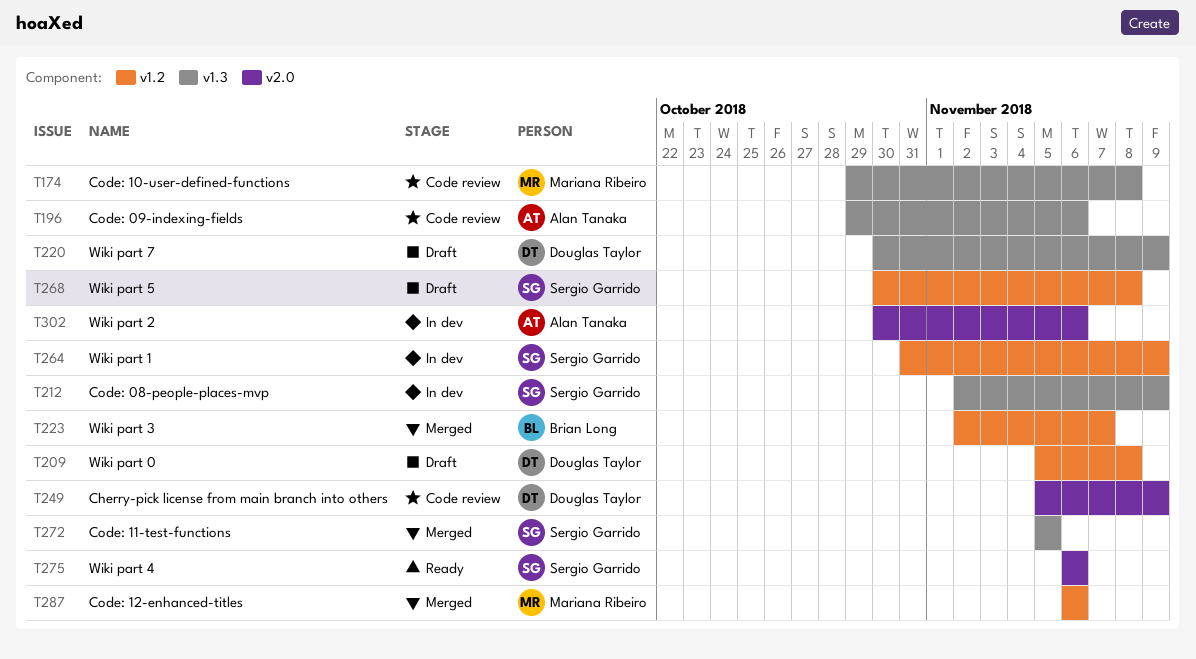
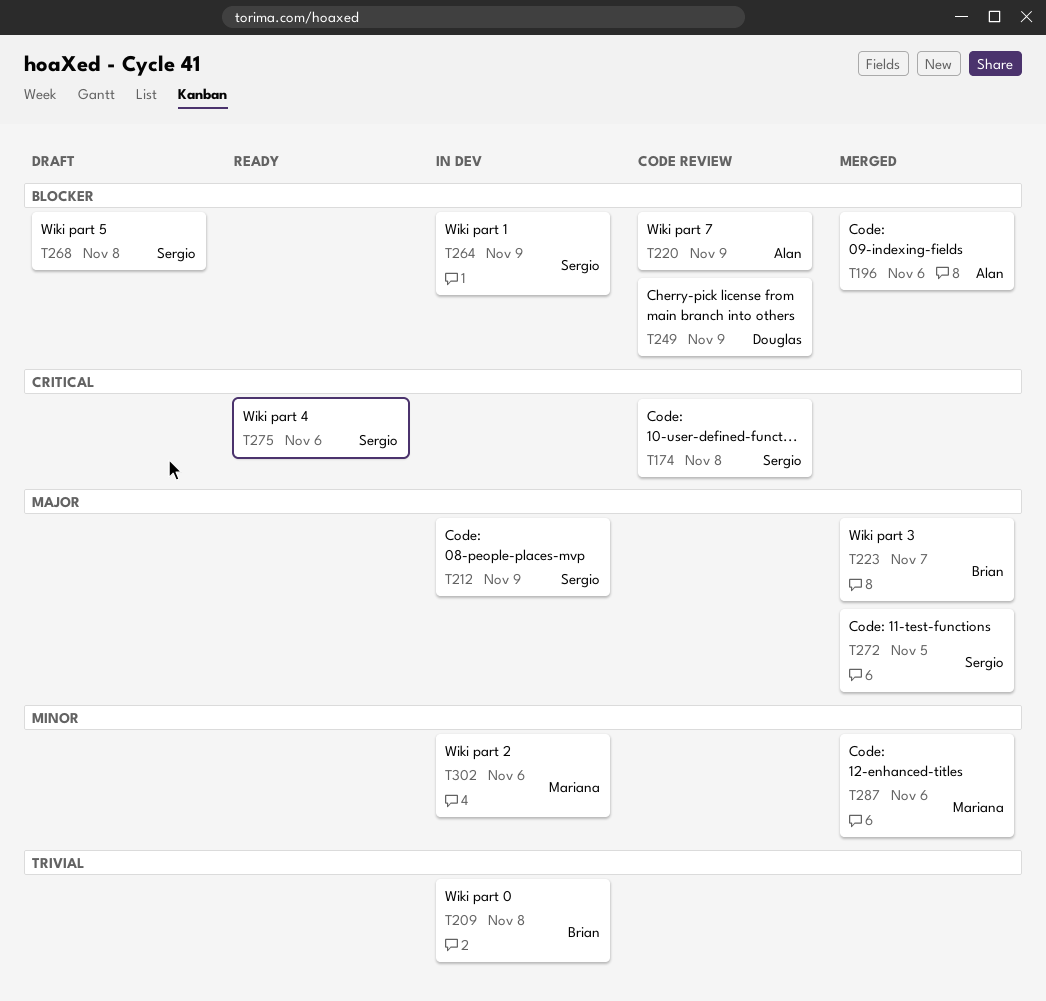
T174, owner: Mariana Ribeiro -> Sergio Garrido
T196, status: Code review -> Merged
T209, status: Draft -> In dev
T209, owner: Douglas Taylor -> Brian Long
T220, status: Draft -> Code review
T220, owner: Douglas Taylor -> Alan Tanaka
T302, owner: Alan Tanaka -> Mariana Ribeiro

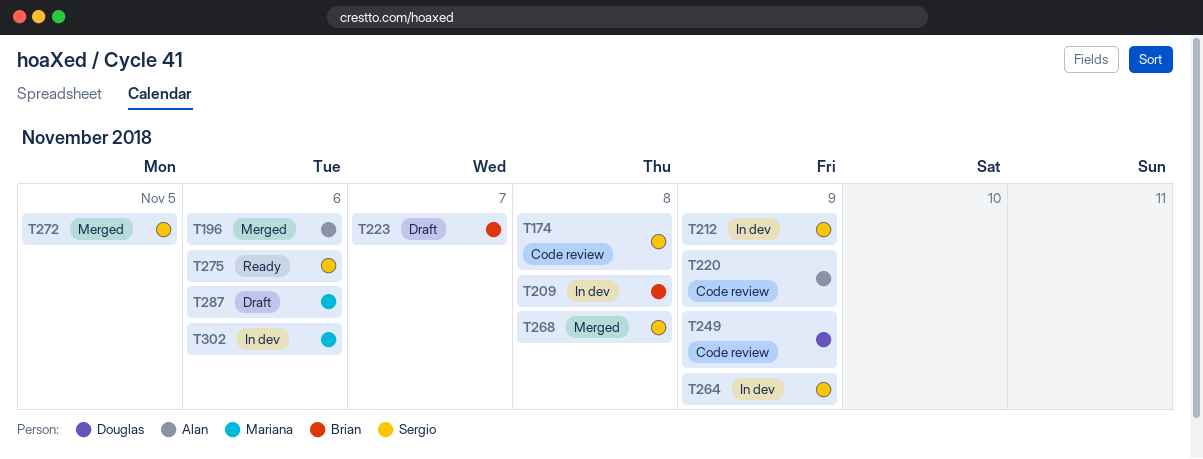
T223, status: Merged -> Draft
T268, status: Draft -> Merged
T287, status: Merged -> Draft

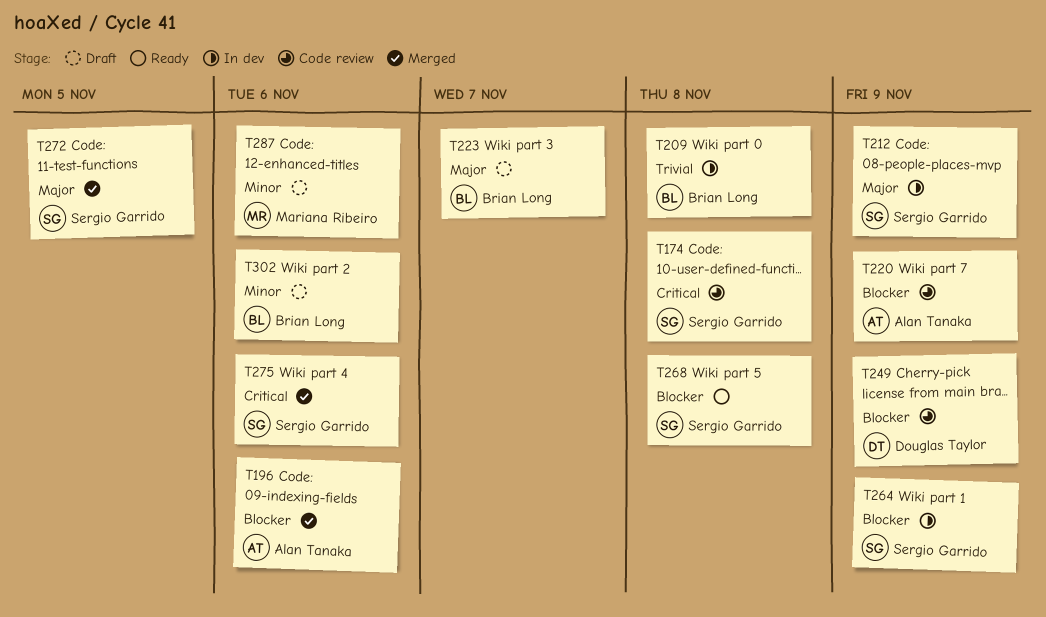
T268, status: Merged -> Ready
T275, status: Ready -> Merged
T302, status: In dev -> Draft
T302, owner: Mariana Ribeiro -> Brian Long

